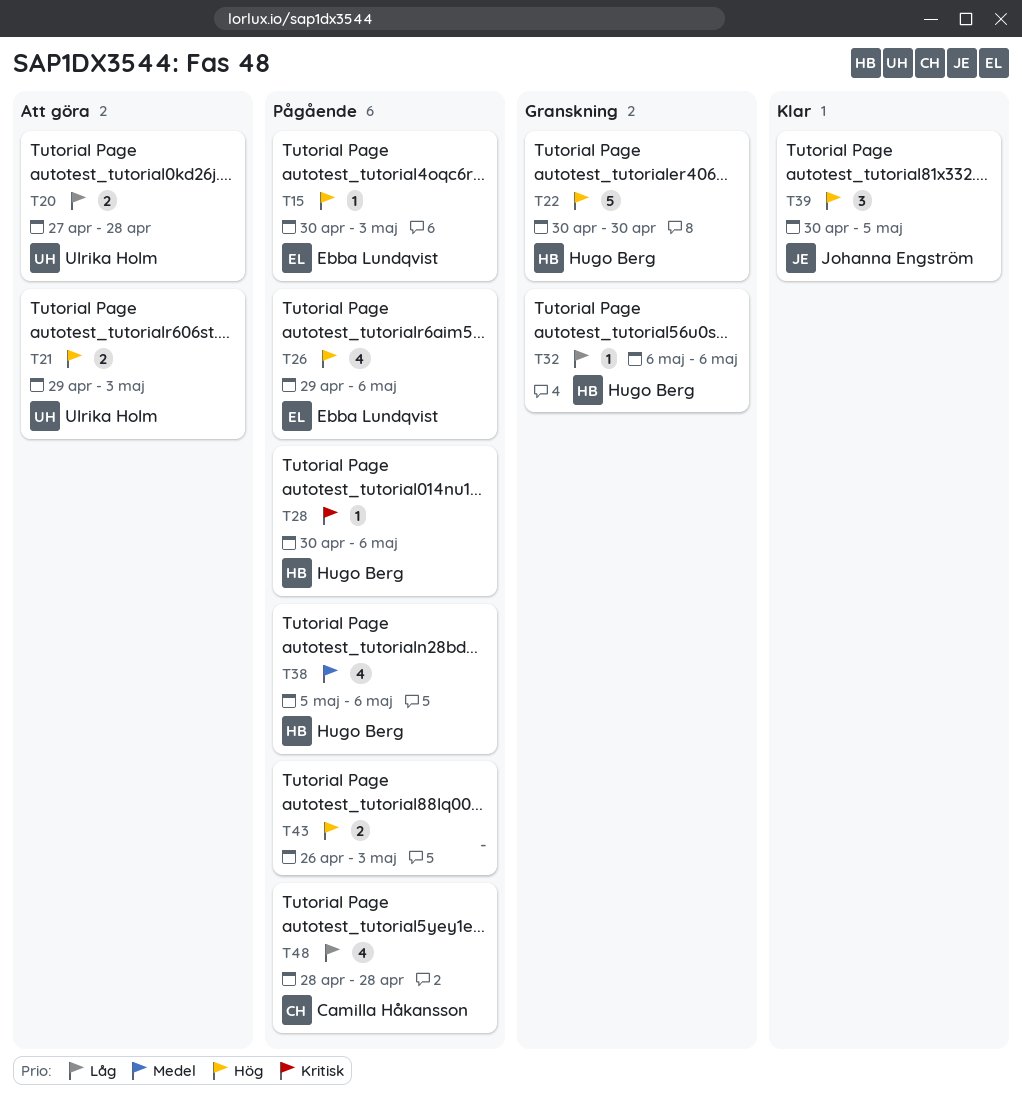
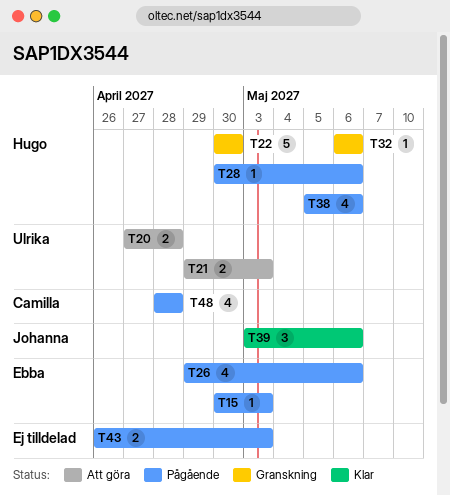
T39, start: Apr 30 -> May 3
T39, due: May 5 -> May 6

